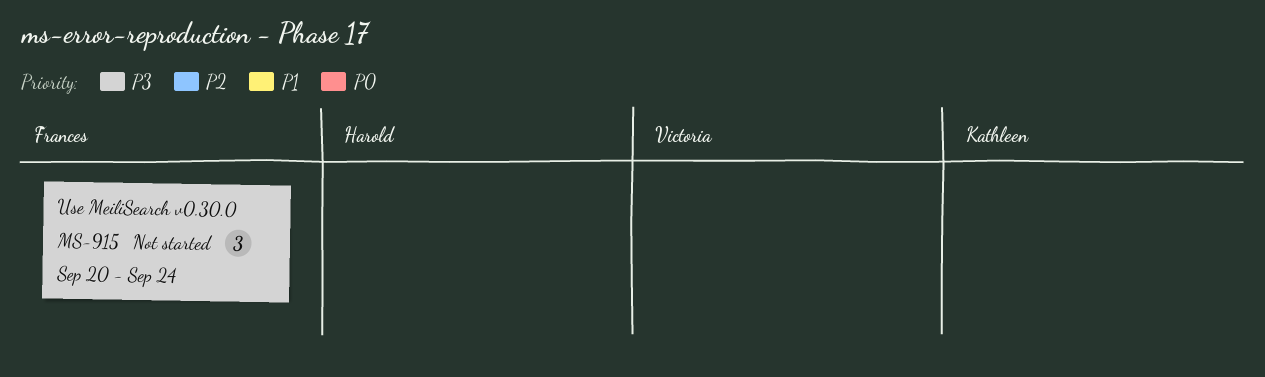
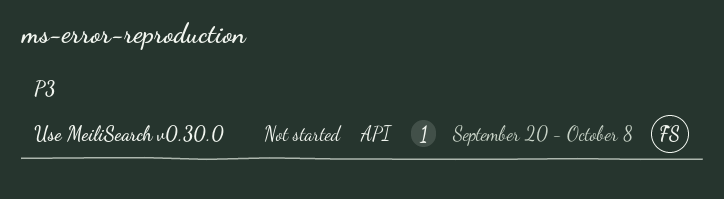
Use MeiliSearch v0.30.0, estimate: 3 -> 1
Use MeiliSearch v0.30.0, due: Sep 24 -> Oct 8

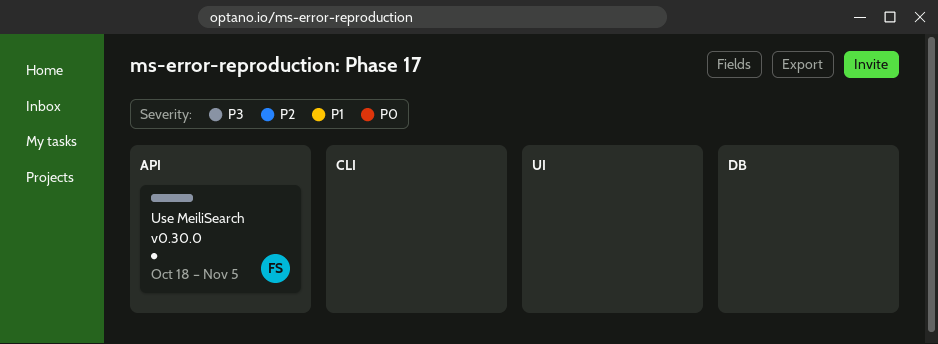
Use MeiliSearch v0.30.0, start: Sep 20 -> Oct 18
Use MeiliSearch v0.30.0, due: Oct 8 -> Nov 5

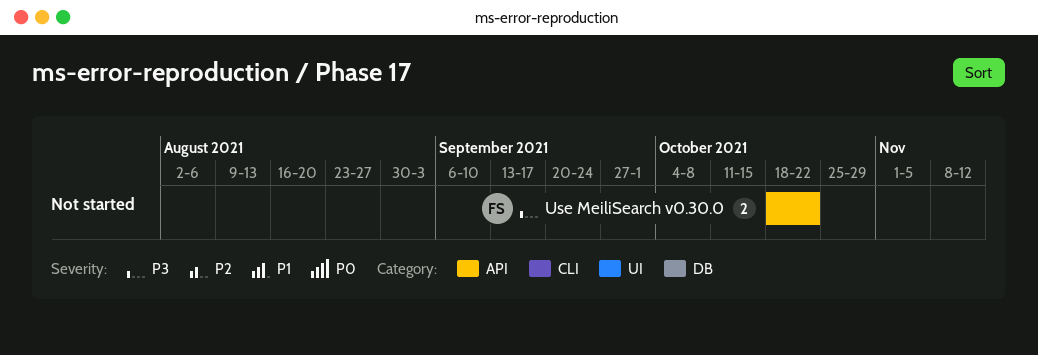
Use MeiliSearch v0.30.0, estimate: 1 -> 2
Use MeiliSearch v0.30.0, due: Nov 5 -> Oct 22

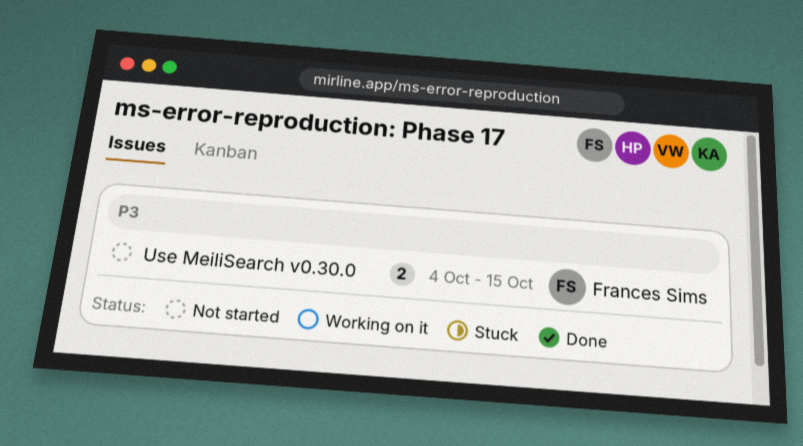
Use MeiliSearch v0.30.0, start: Oct 18 -> Oct 4
Use MeiliSearch v0.30.0, due: Oct 22 -> Oct 15

